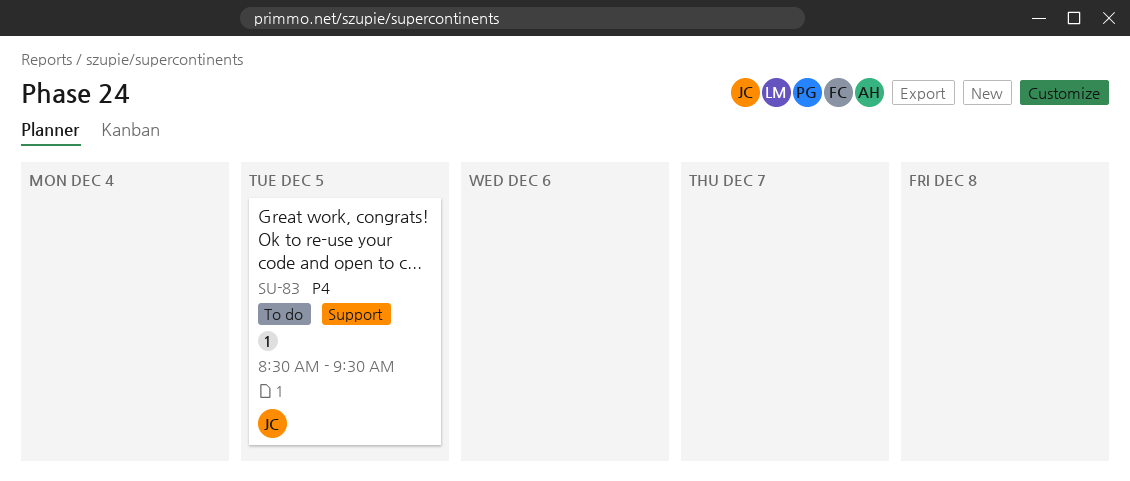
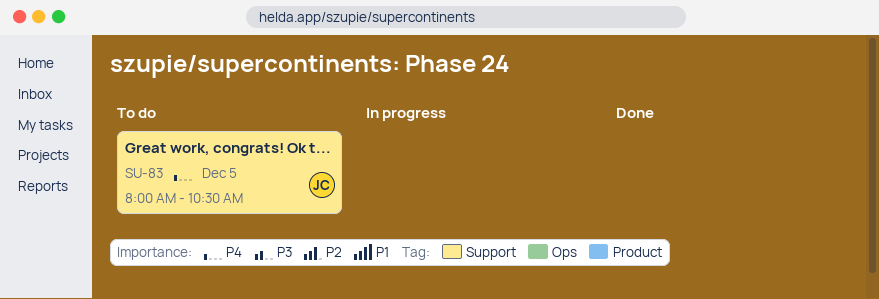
SU-83, begins: 08:30 -> 08:00
SU-83, ends: 09:30 -> 10:30

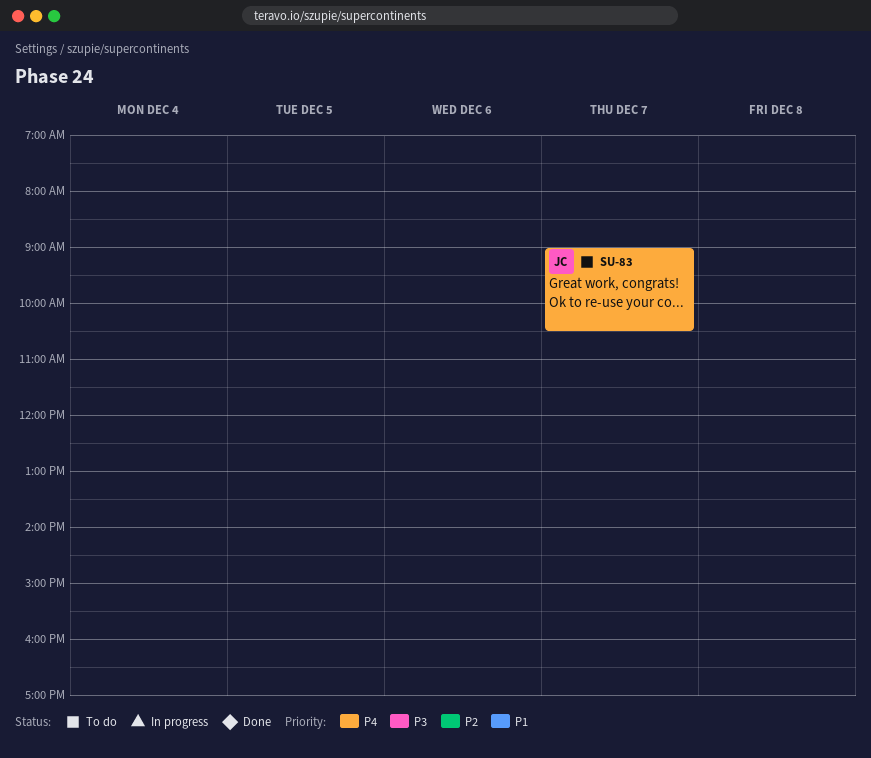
SU-83, day: Dec 5 -> Dec 7
SU-83, begins: 08:00 -> 09:00

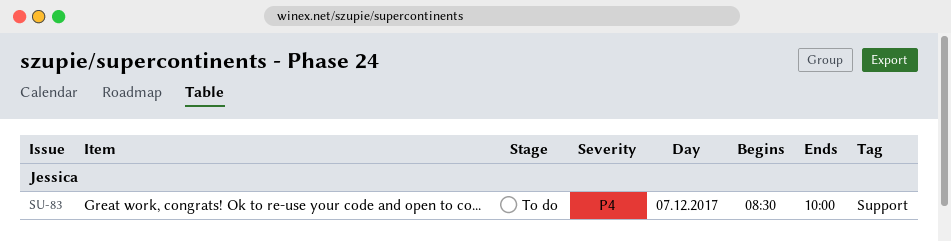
SU-83, begins: 09:00 -> 08:30
SU-83, ends: 10:30 -> 10:00

